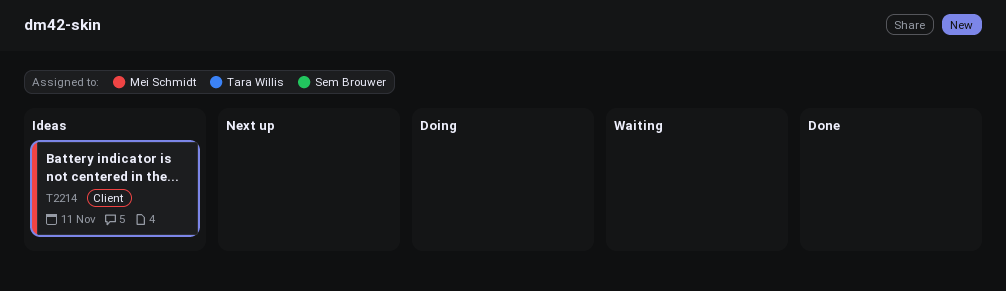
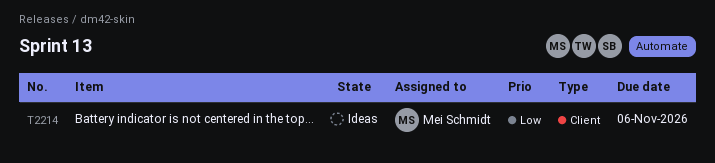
T2214, due: Nov 11 -> Nov 6

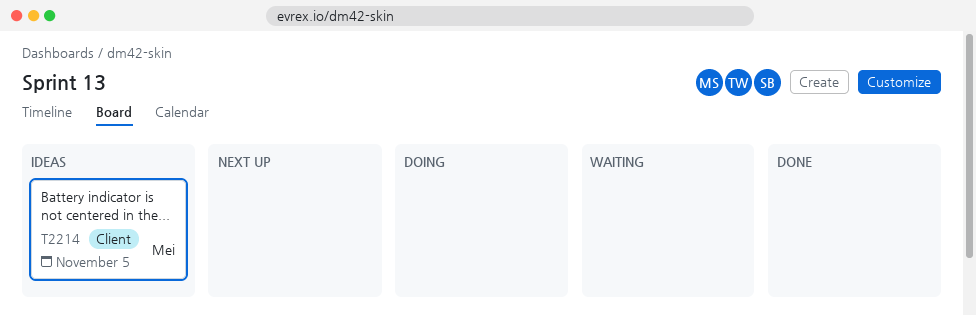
T2214, due: Nov 6 -> Nov 5

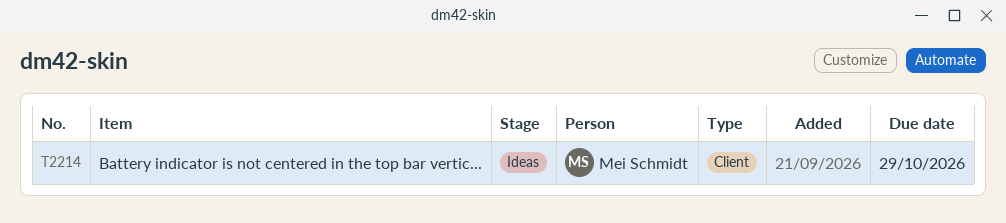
T2214, due: Nov 5 -> Oct 29

